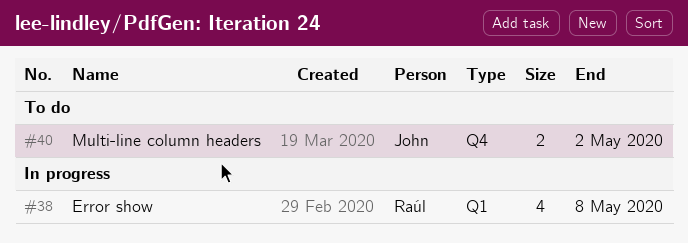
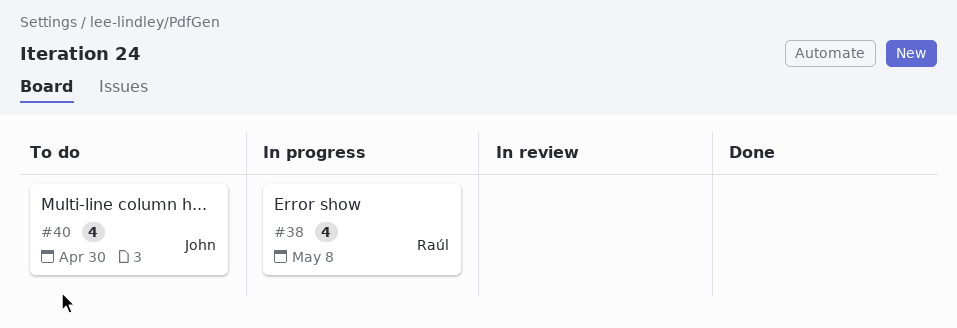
#40, estimate: 2 -> 4
#40, due: May 2 -> Apr 30

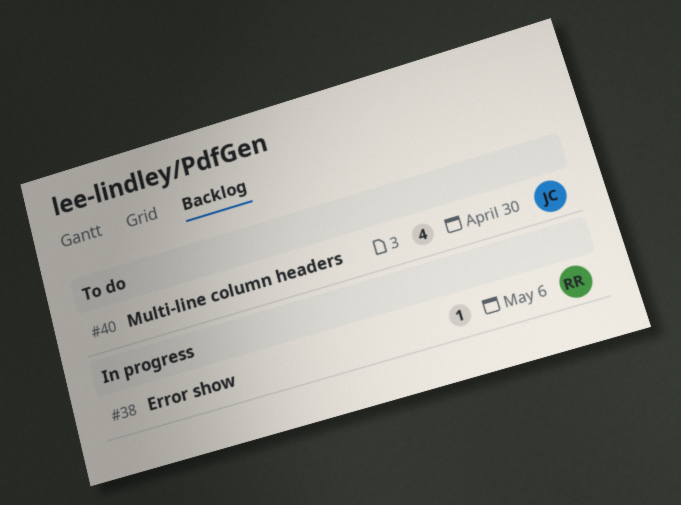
#38, estimate: 4 -> 1
#38, due: May 8 -> May 6

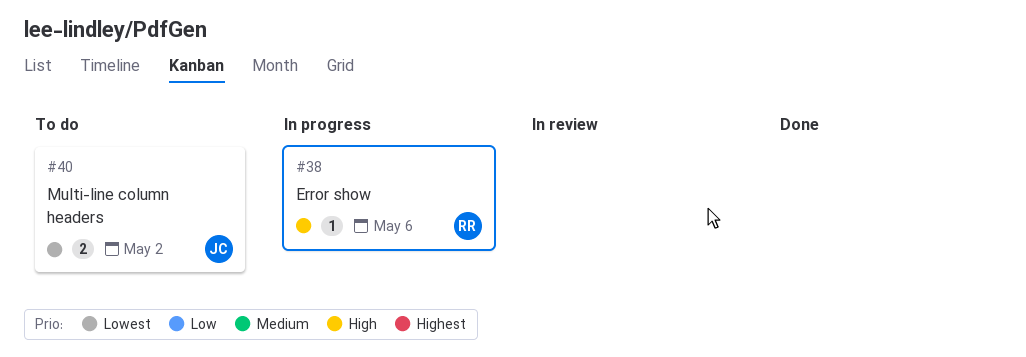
#40, estimate: 4 -> 2
#40, due: Apr 30 -> May 2

